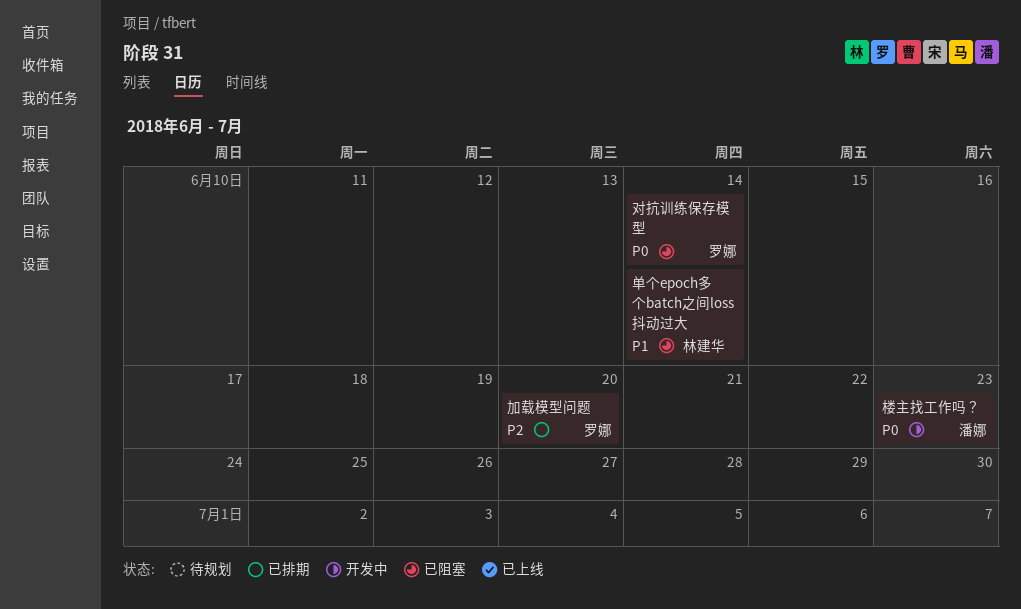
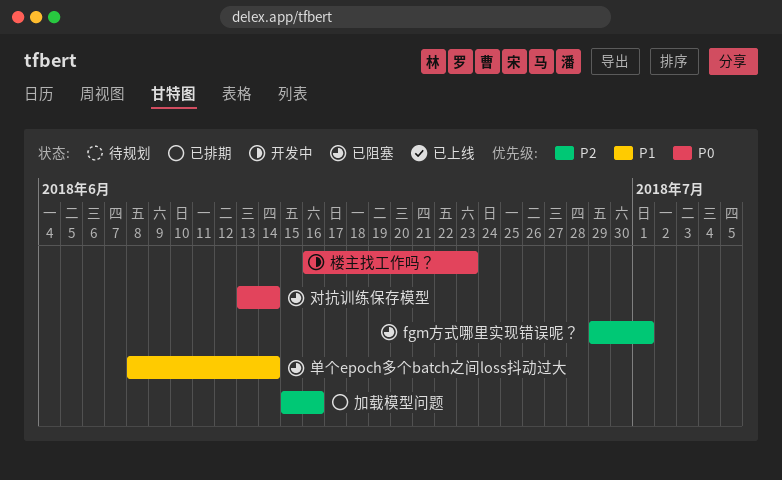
fgm方式哪里实现错误呢？: none -> present
加载模型问题, due: Jun 20 -> Jun 16

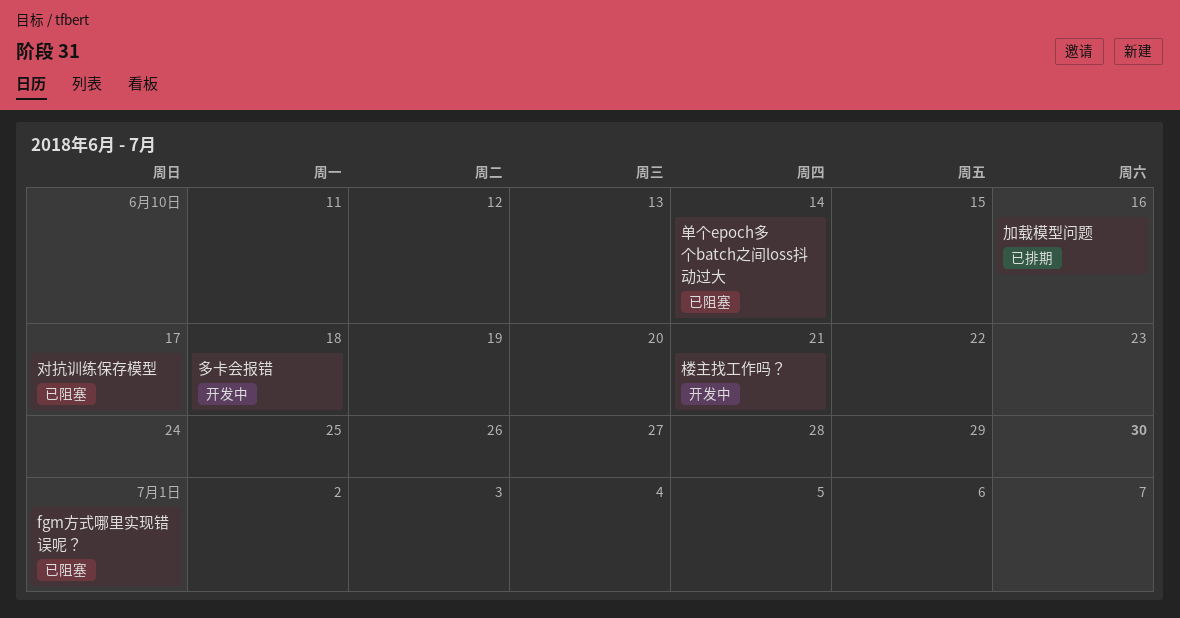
多卡会报错: none -> present
对抗训练保存模型, due: Jun 14 -> Jun 17
楼主找工作吗？, due: Jun 23 -> Jun 21

